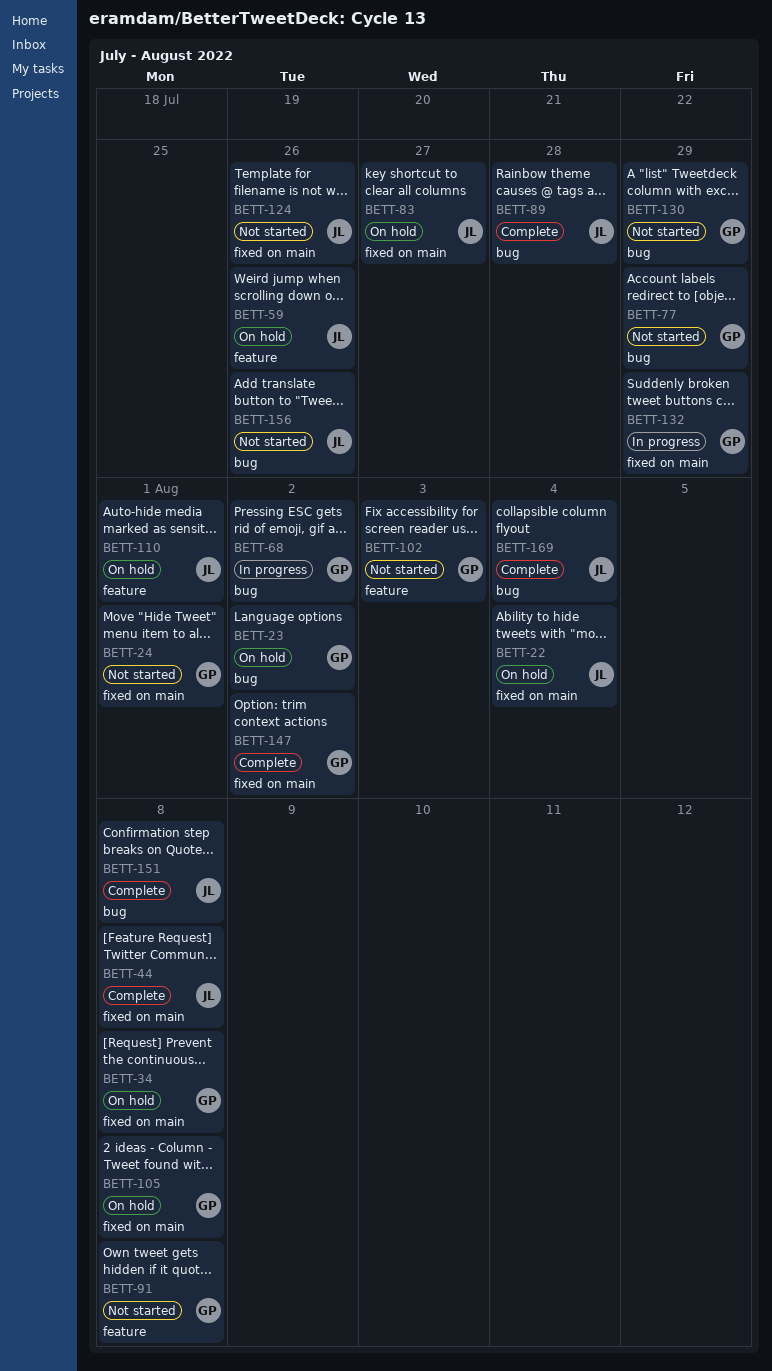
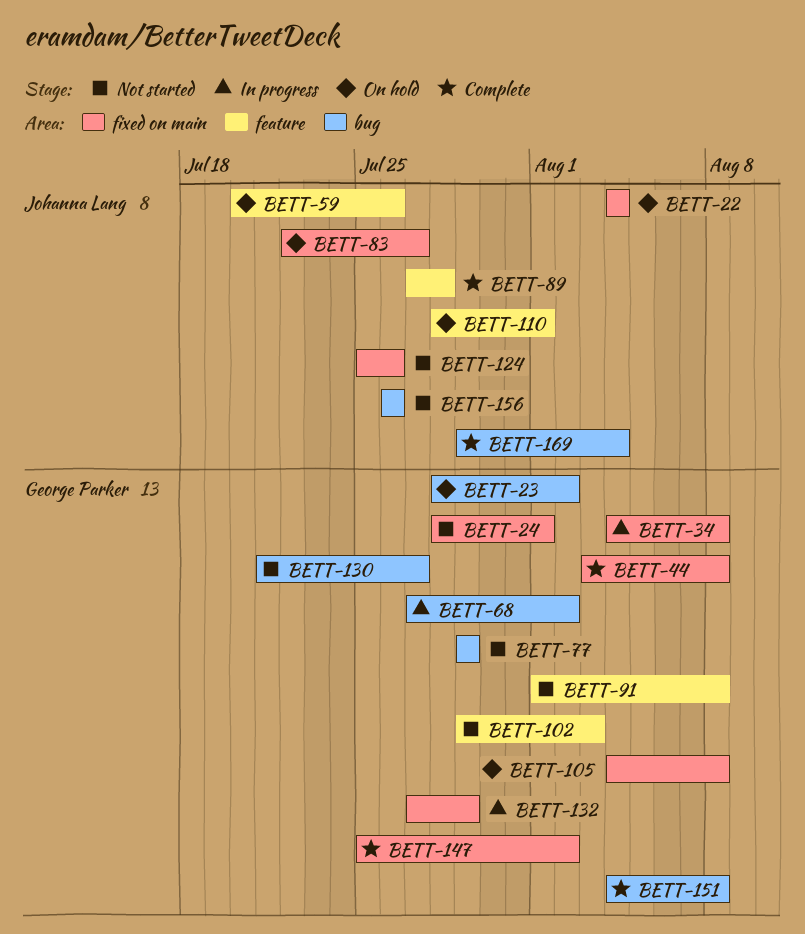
BETT-34, status: On hold -> In progress
BETT-44, owner: Johanna Lang -> George Parker
BETT-89, label: bug -> feature
BETT-130, due: Jul 29 -> Jul 27
BETT-151, owner: Johanna Lang -> George Parker

